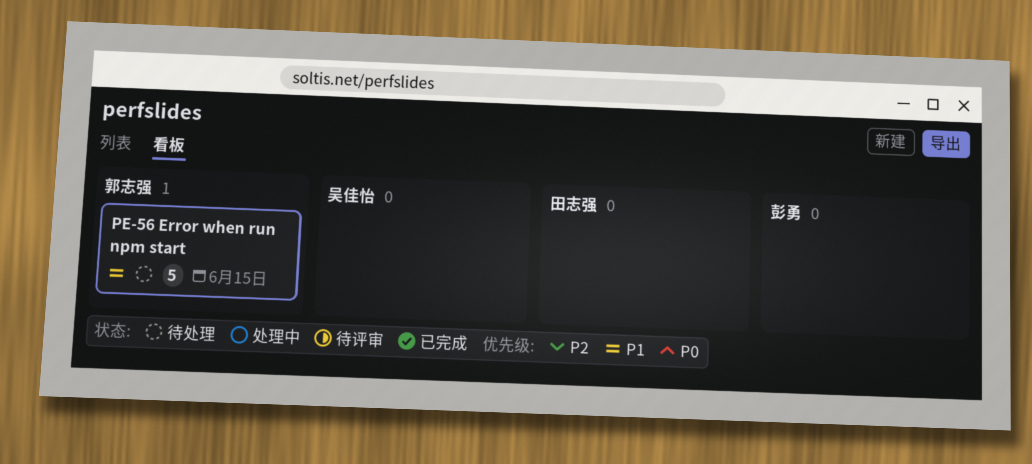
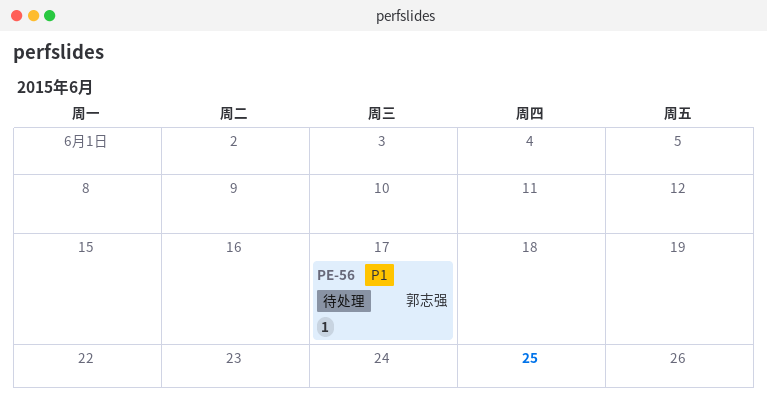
PE-56, estimate: 5 -> 1
PE-56, due: Jun 15 -> Jun 17

